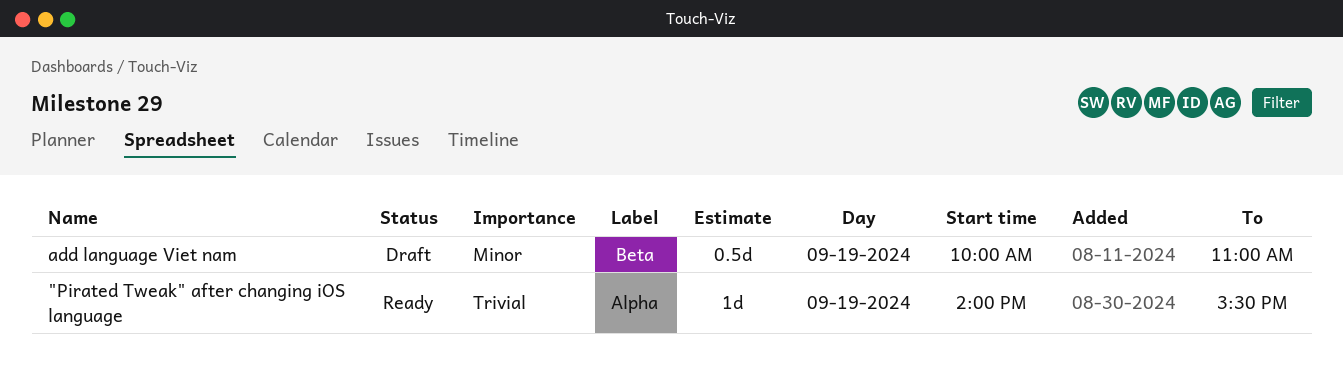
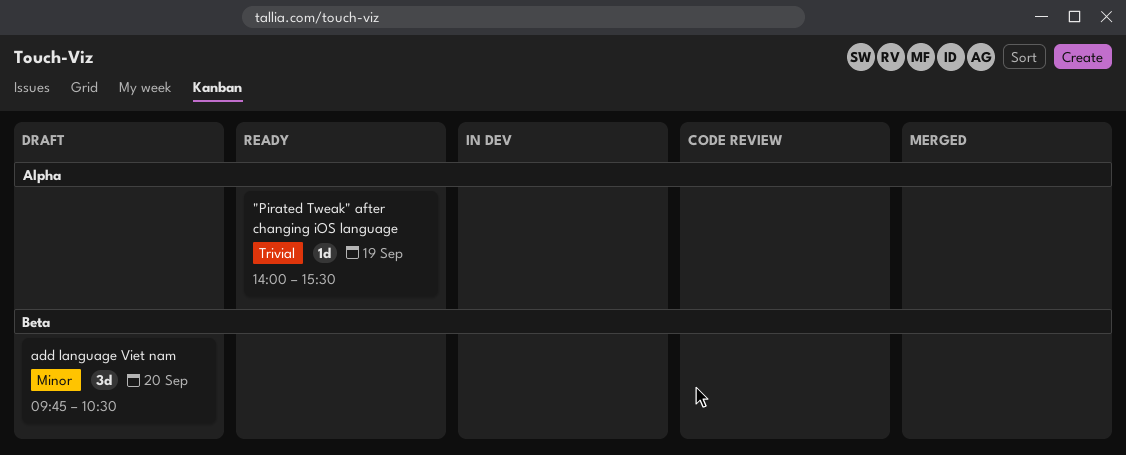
add language Viet nam, estimate: 0.5d -> 3d
add language Viet nam, day: Sep 19 -> Sep 20
add language Viet nam, begins: 10:00 -> 09:45
add language Viet nam, ends: 11:00 -> 10:30

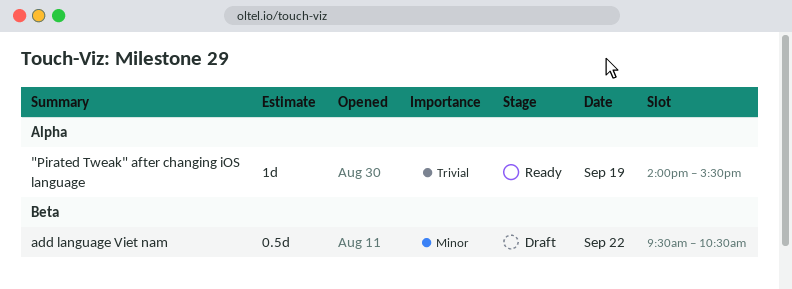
add language Viet nam, estimate: 3d -> 0.5d
add language Viet nam, day: Sep 20 -> Sep 22
add language Viet nam, begins: 09:45 -> 09:30

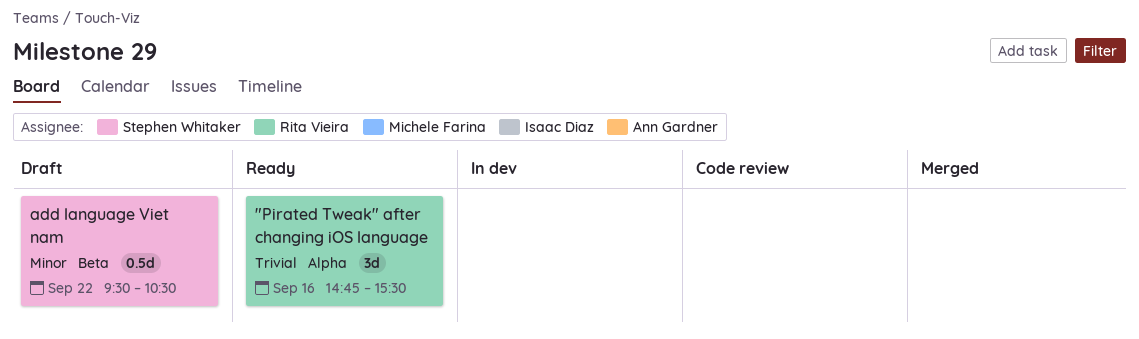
"Pirated Tweak" after changing iOS language, estimate: 1d -> 3d
"Pirated Tweak" after changing iOS language, day: Sep 19 -> Sep 16
"Pirated Tweak" after changing iOS language, begins: 14:00 -> 14:45

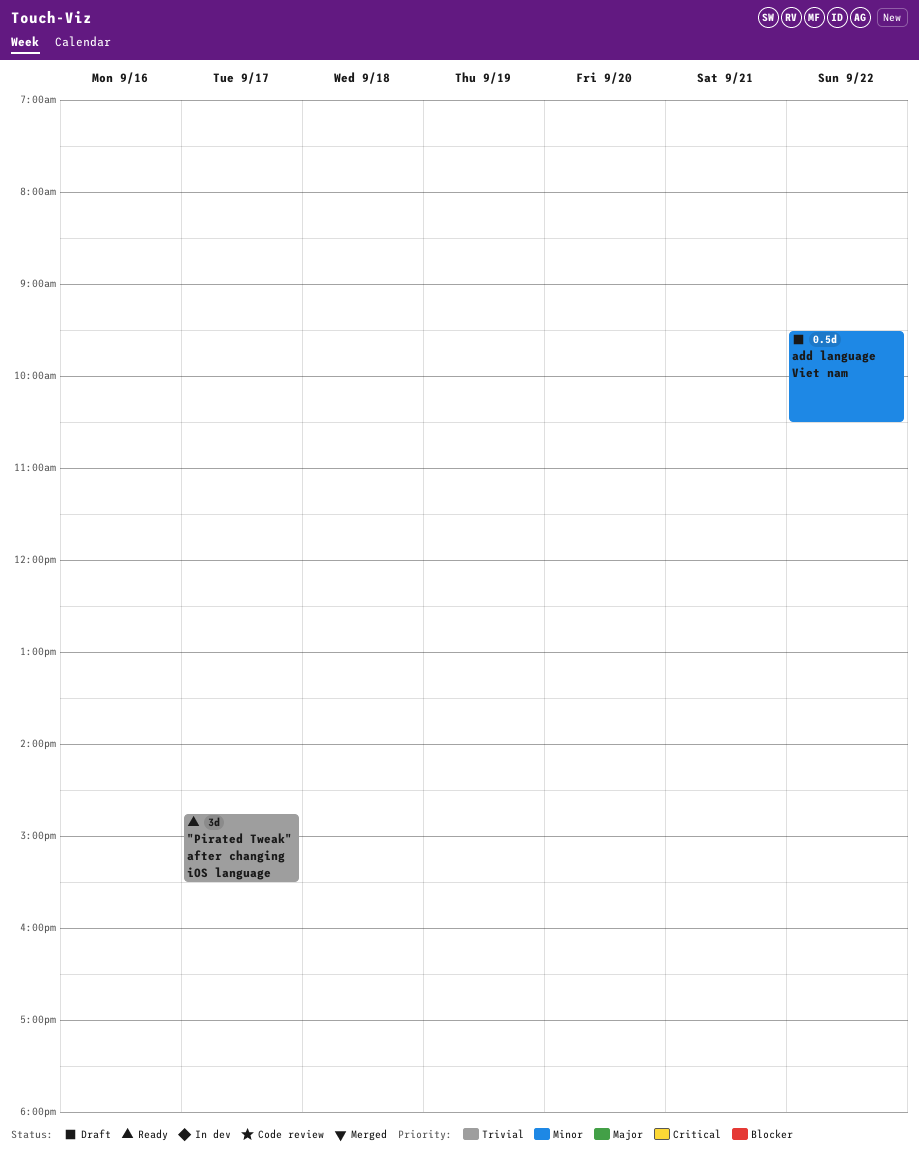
"Pirated Tweak" after changing iOS language, day: Sep 16 -> Sep 17

